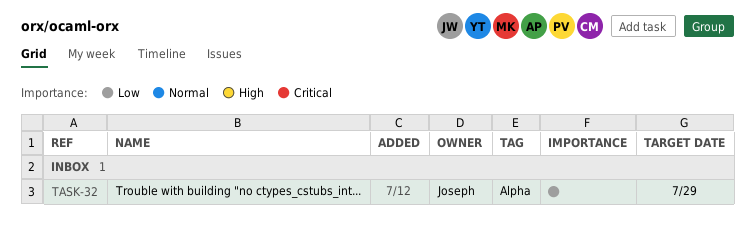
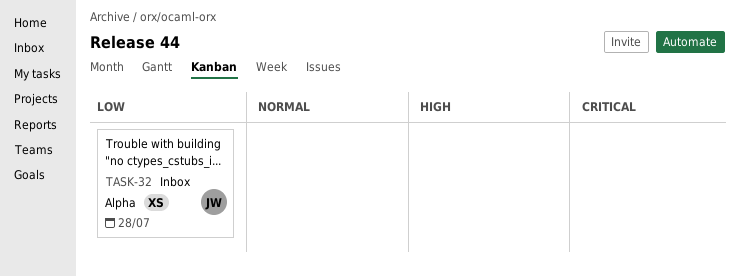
TASK-32, due: Jul 29 -> Jul 28

